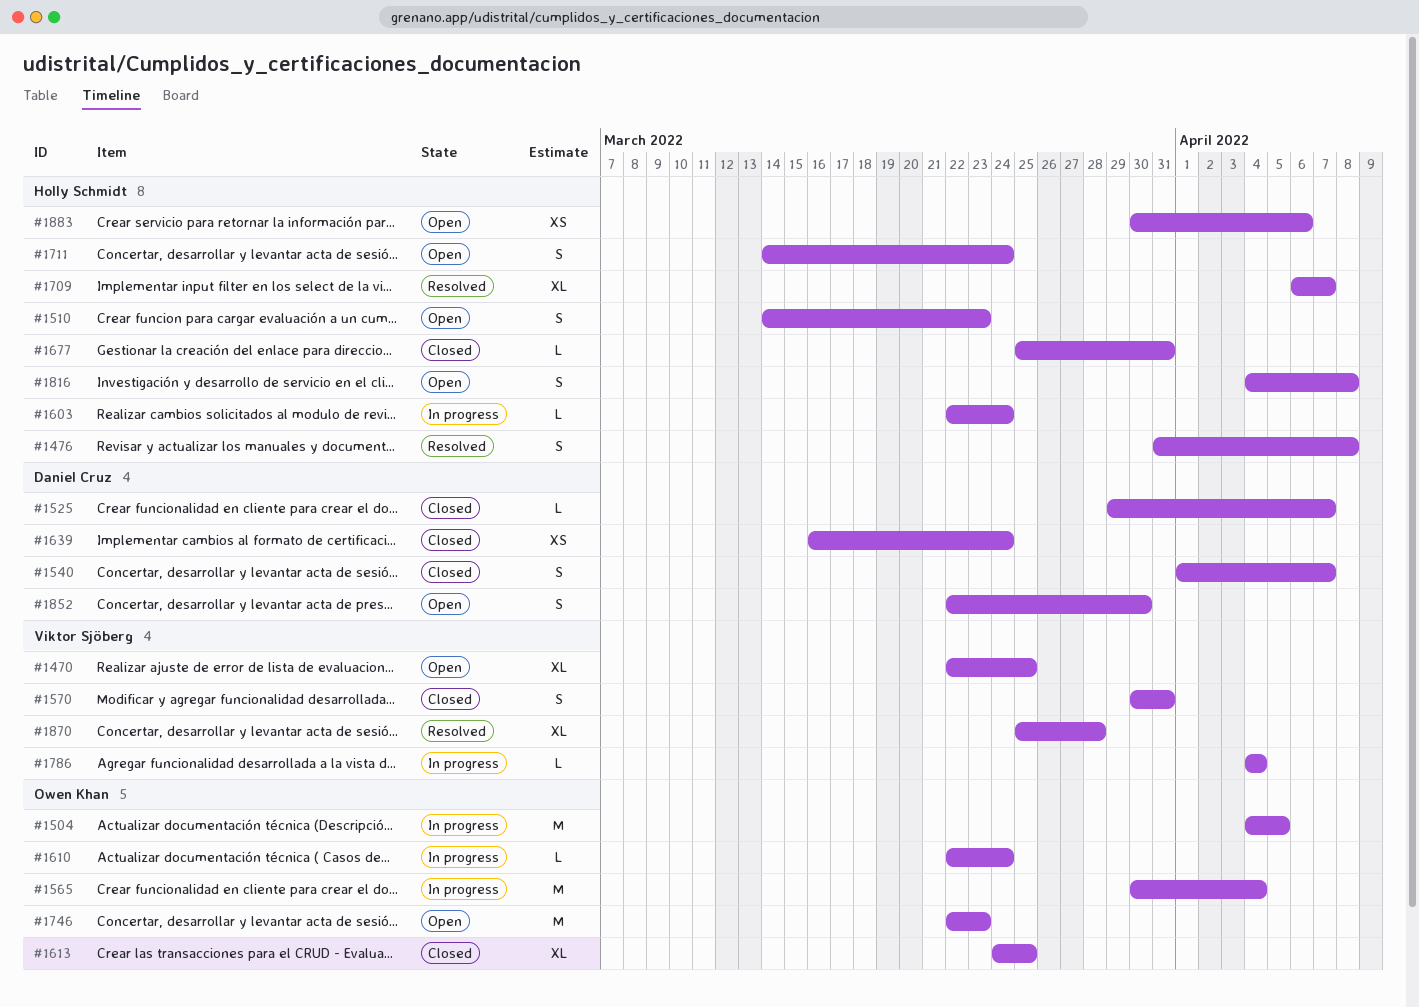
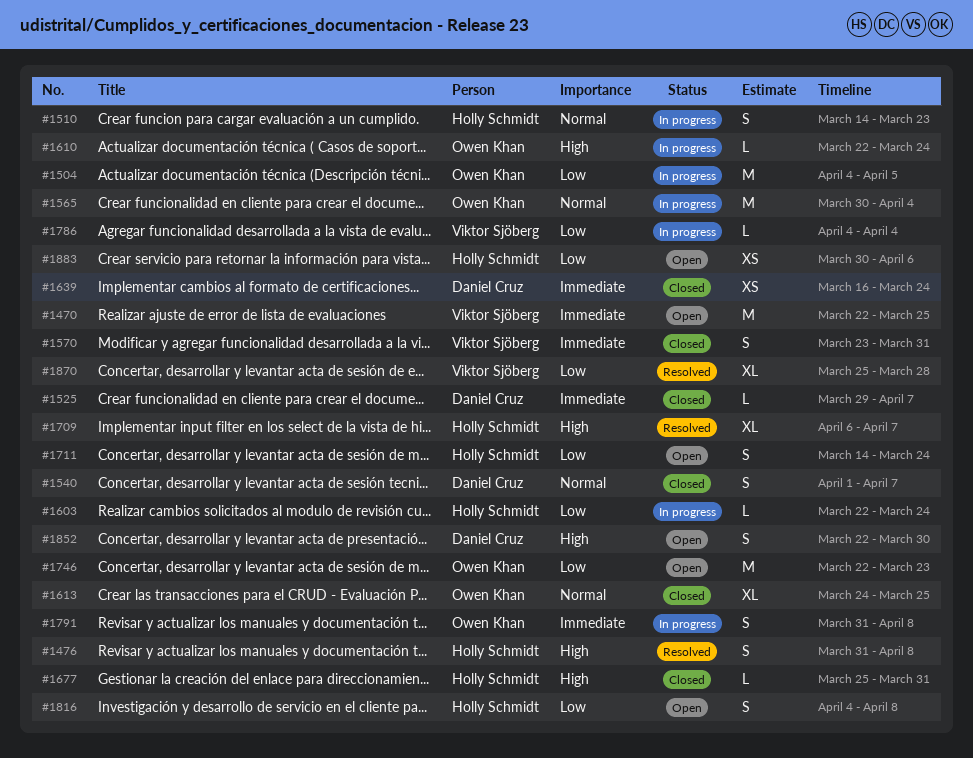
#1470, estimate: XL -> M
#1510, status: Open -> In progress
#1570, start: Mar 30 -> Mar 23
#1791: none -> present

